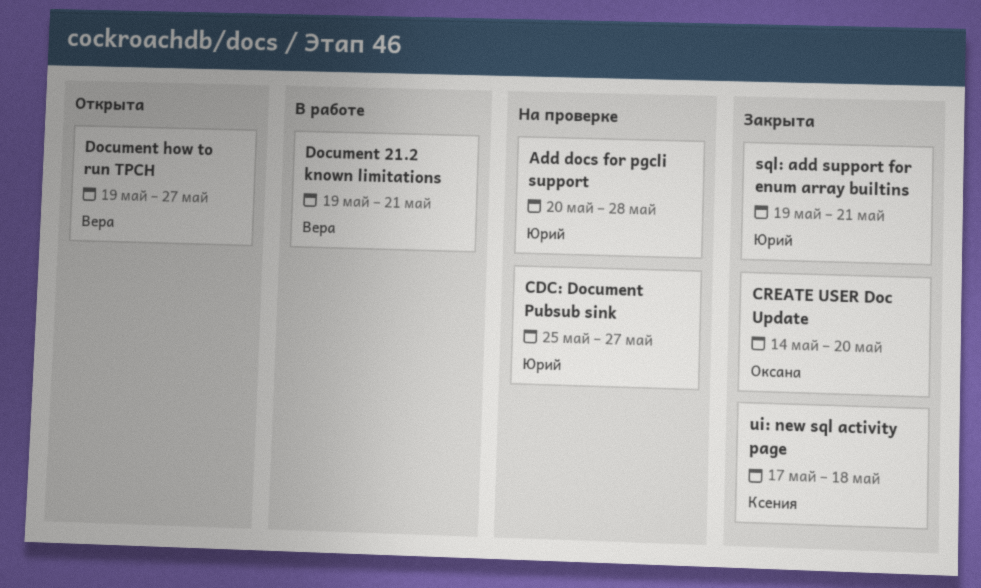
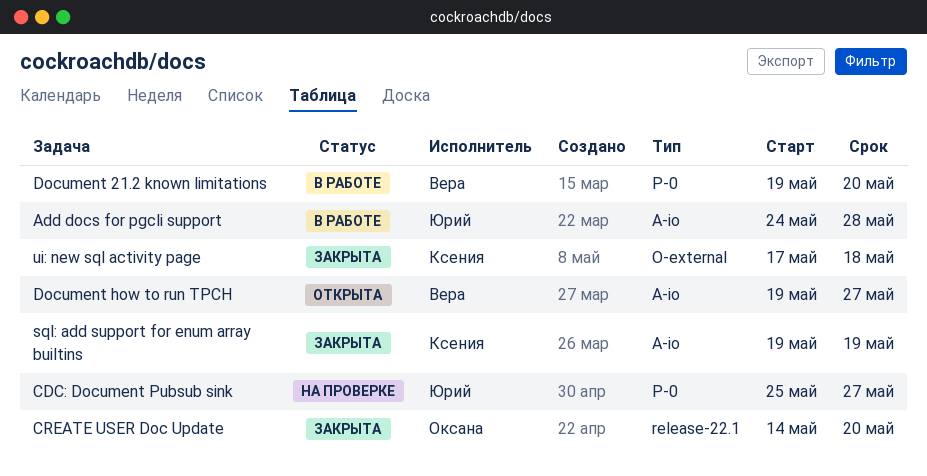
Add docs for pgcli support, status: На проверке -> В работе
Add docs for pgcli support, start: May 20 -> May 24
Document 21.2 known limitations, due: May 21 -> May 20
sql: add support for enum array builtins, owner: Юрий -> Ксения
sql: add support for enum array builtins, due: May 21 -> May 19

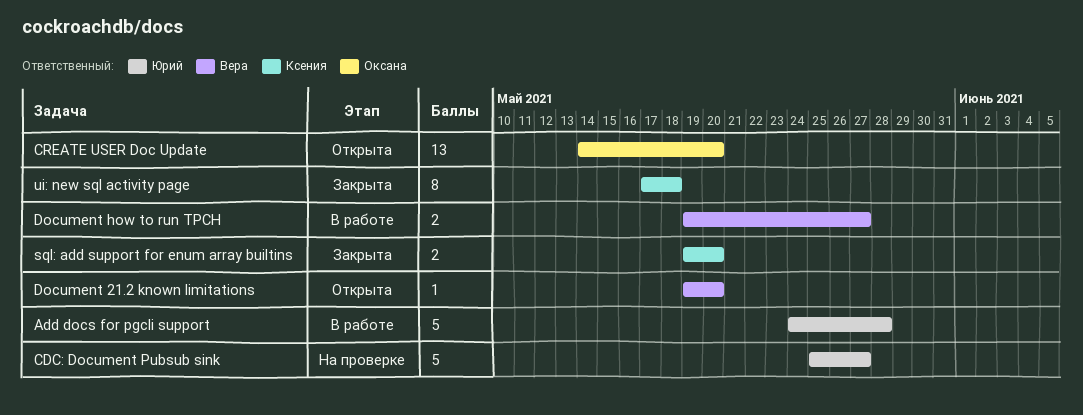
CREATE USER Doc Update, status: Закрыта -> Открыта
Document 21.2 known limitations, status: В работе -> Открыта
Document how to run TPCH, status: Открыта -> В работе
sql: add support for enum array builtins, due: May 19 -> May 20

